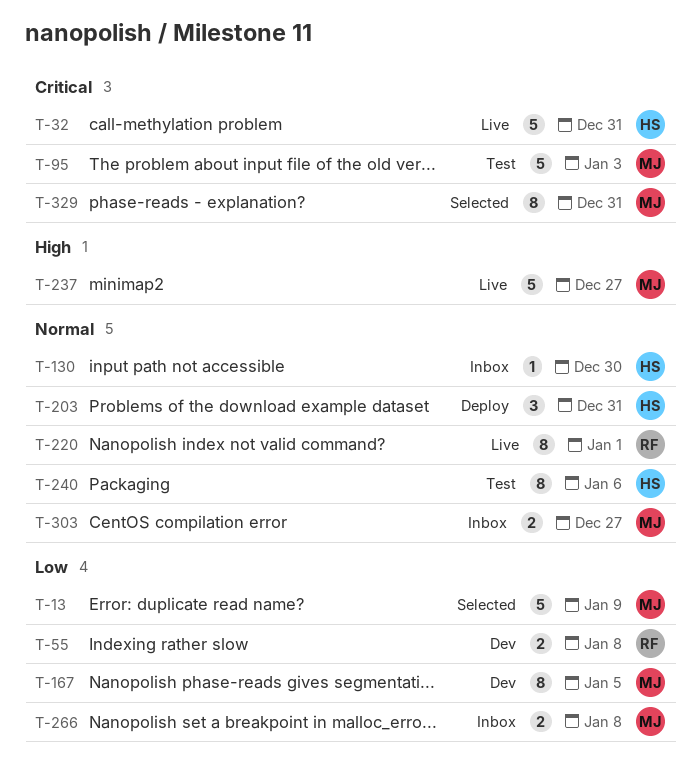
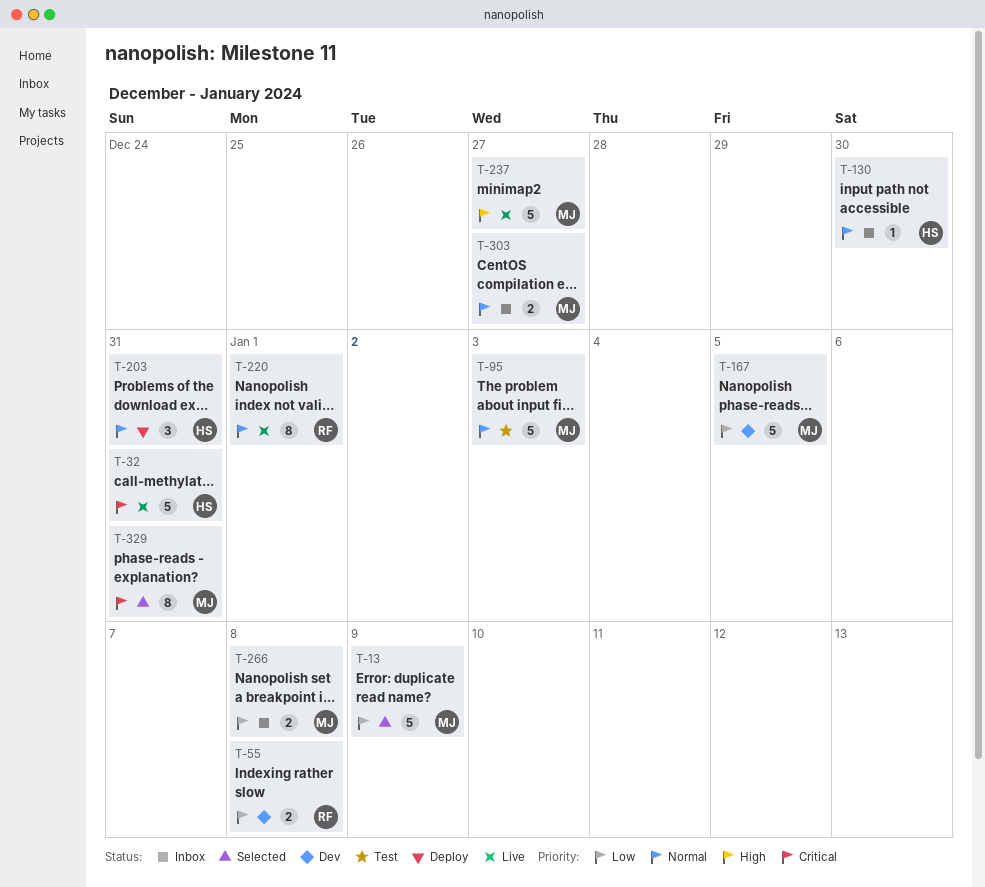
T-95, priority: Critical -> Normal
T-167, estimate: 8 -> 5
T-240: present -> none

